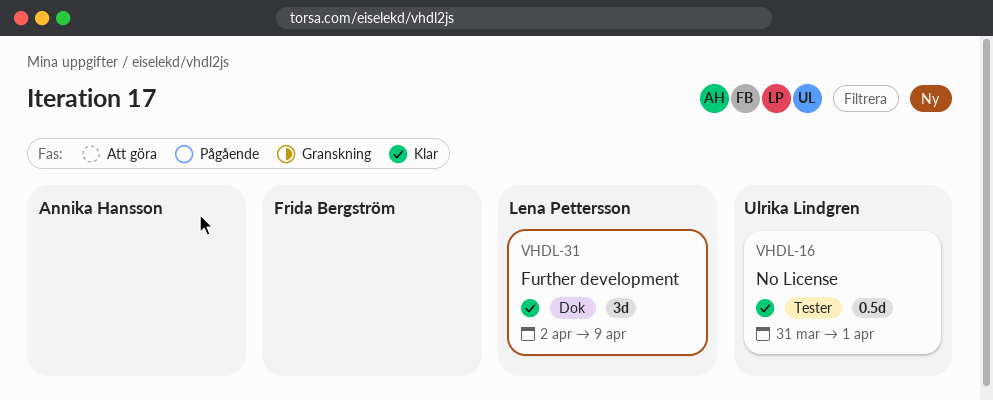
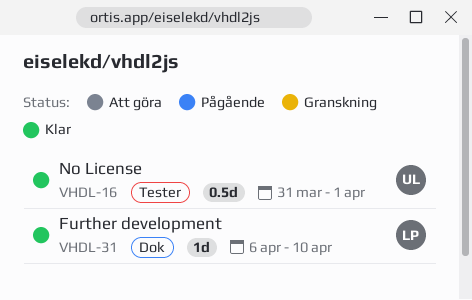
VHDL-31, estimate: 3d -> 1d
VHDL-31, start: Apr 2 -> Apr 6
VHDL-31, due: Apr 9 -> Apr 10

